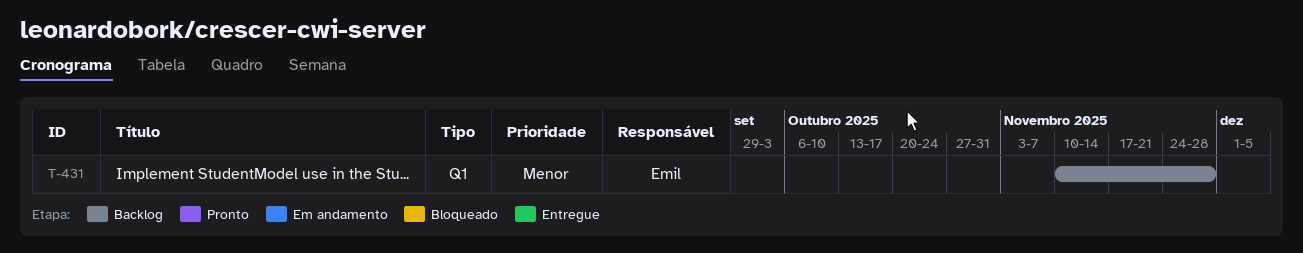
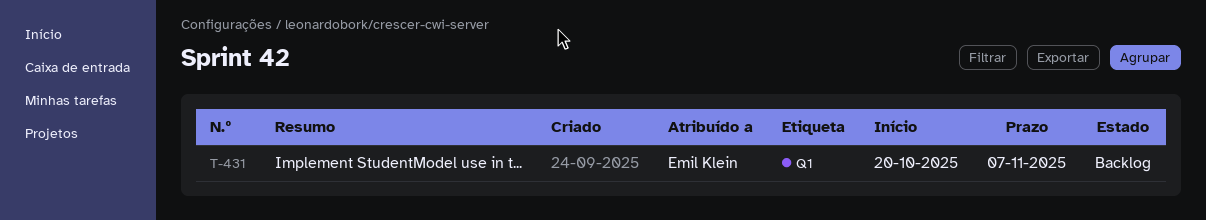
T-431, start: Nov 10 -> Oct 20
T-431, due: Nov 28 -> Nov 7

